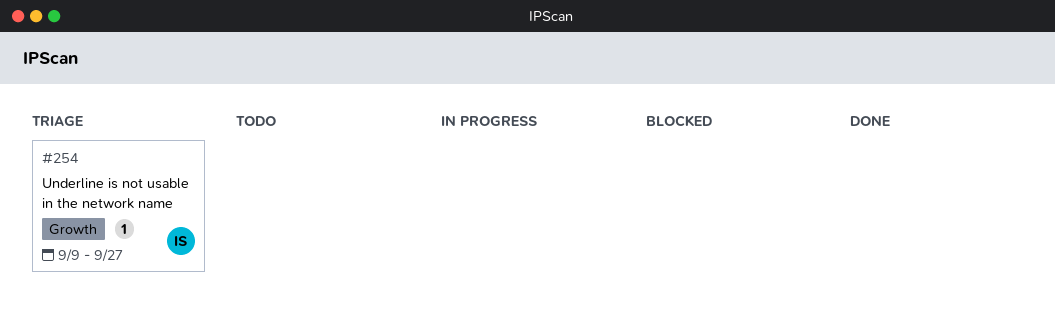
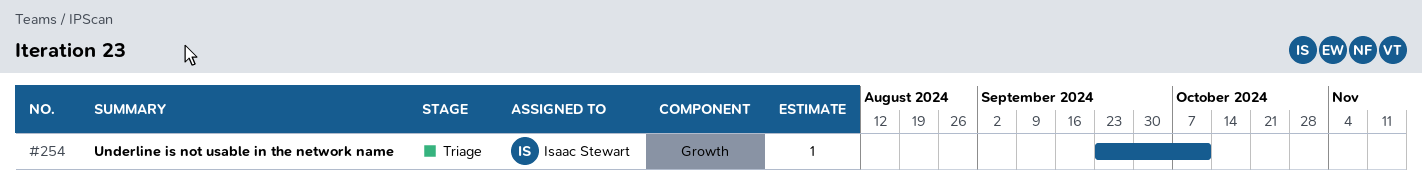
#254, start: Sep 9 -> Sep 23
#254, due: Sep 27 -> Oct 11

